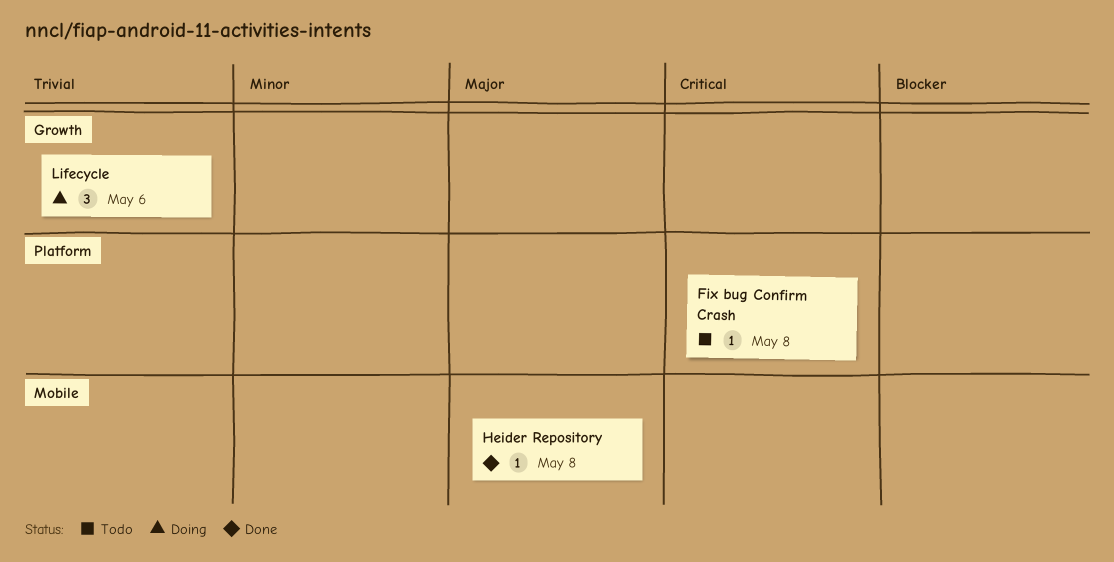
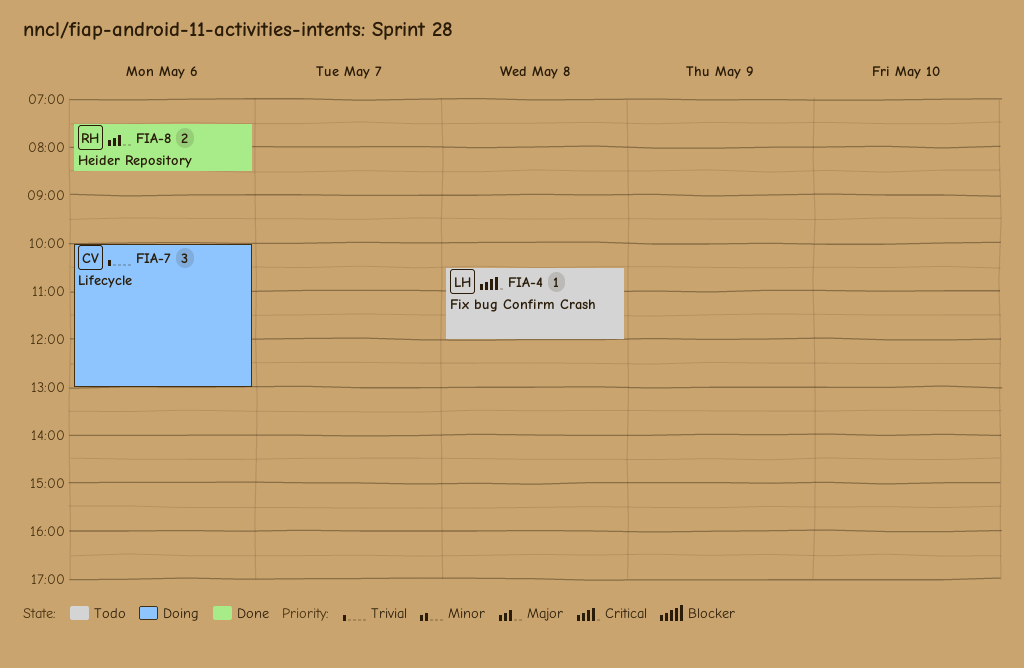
Heider Repository, estimate: 1 -> 2
Heider Repository, day: May 8 -> May 6

